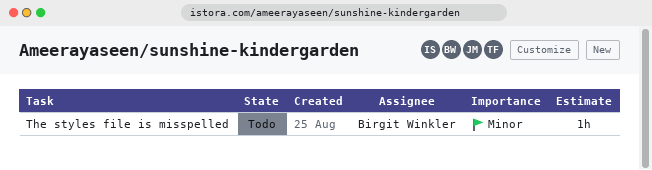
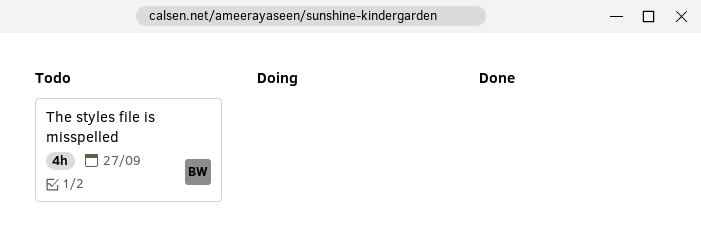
The styles file is misspelled, estimate: 1h -> 4h

